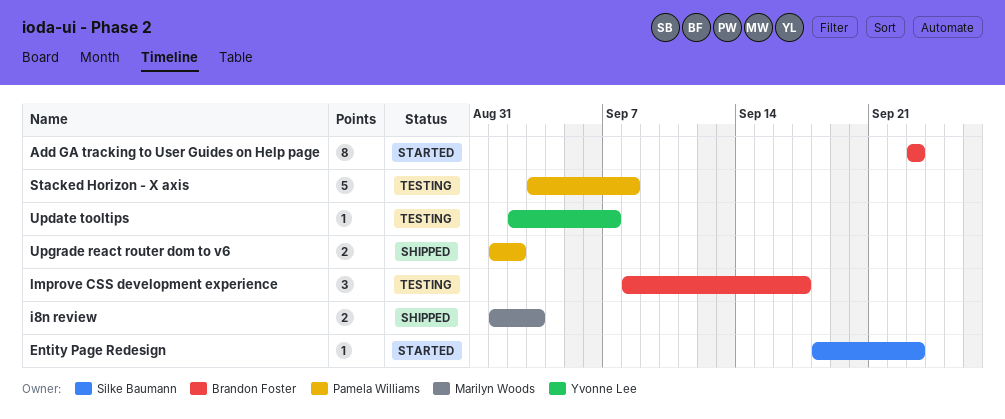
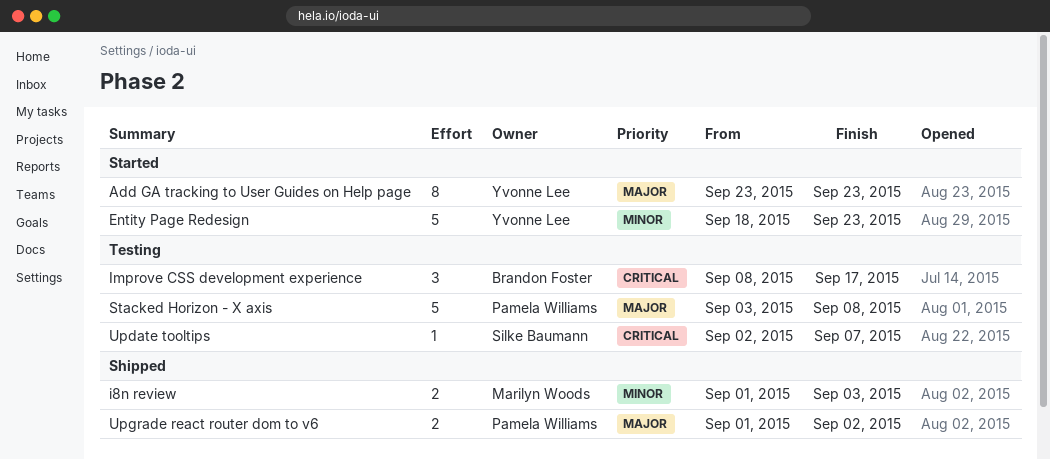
Add GA tracking to User Guides on Help page, owner: Brandon Foster -> Yvonne Lee
Entity Page Redesign, owner: Silke Baumann -> Yvonne Lee
Entity Page Redesign, estimate: 1 -> 5
Update tooltips, owner: Yvonne Lee -> Silke Baumann

